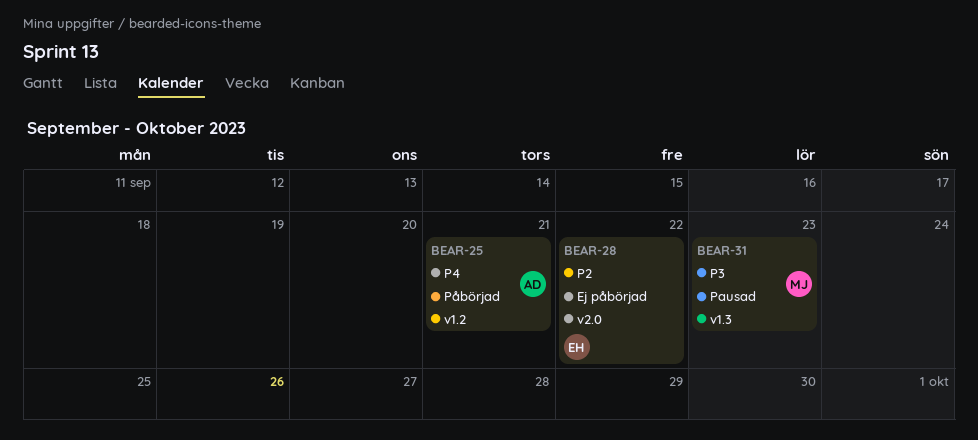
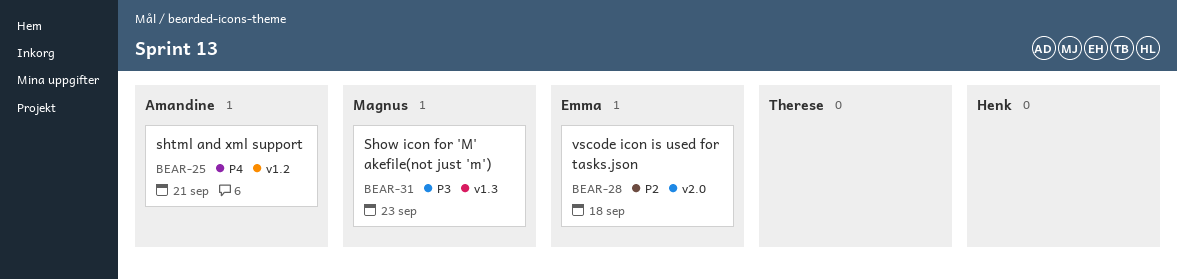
BEAR-28, due: Sep 22 -> Sep 18

